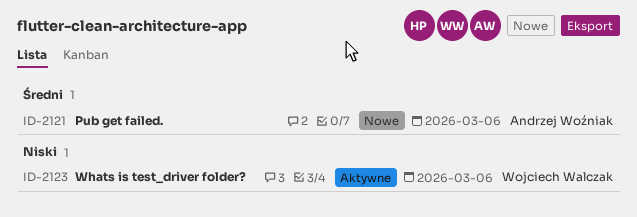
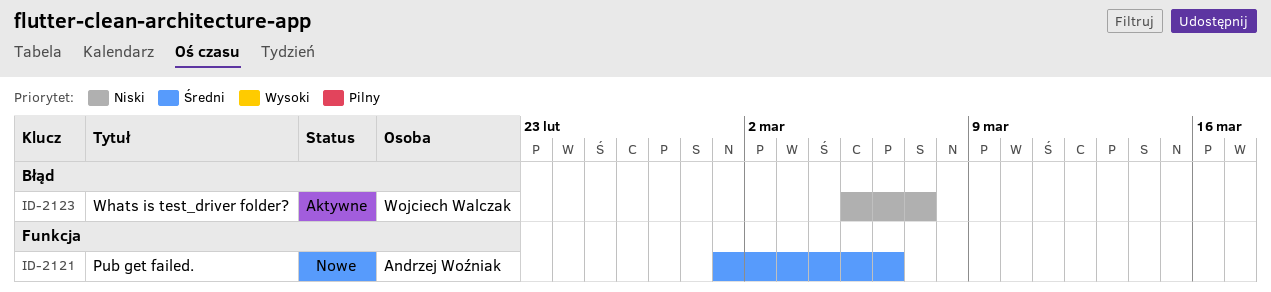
ID-2123, due: Mar 6 -> Mar 7

